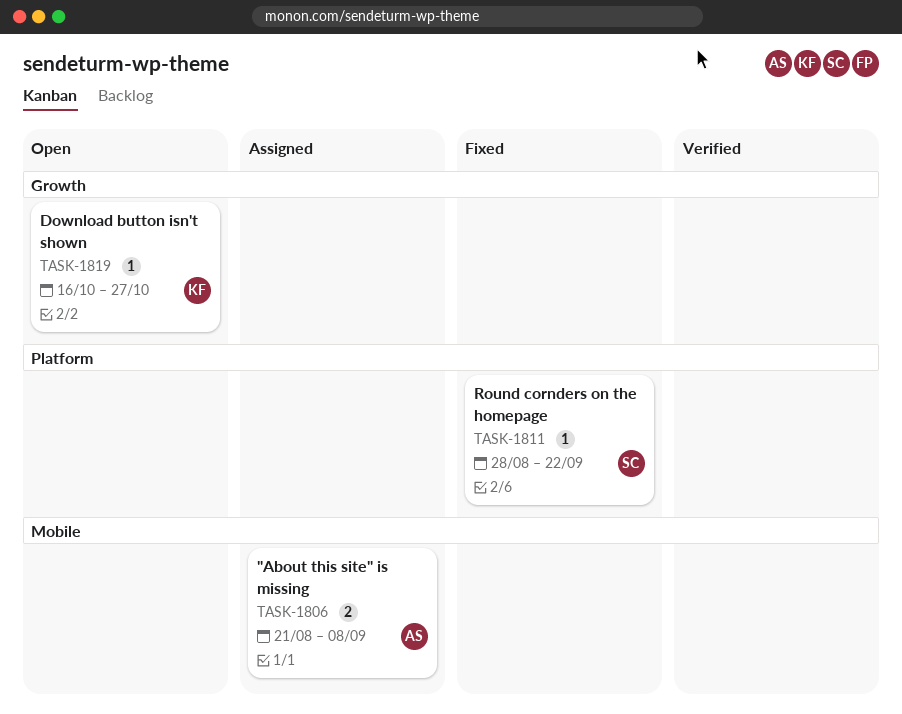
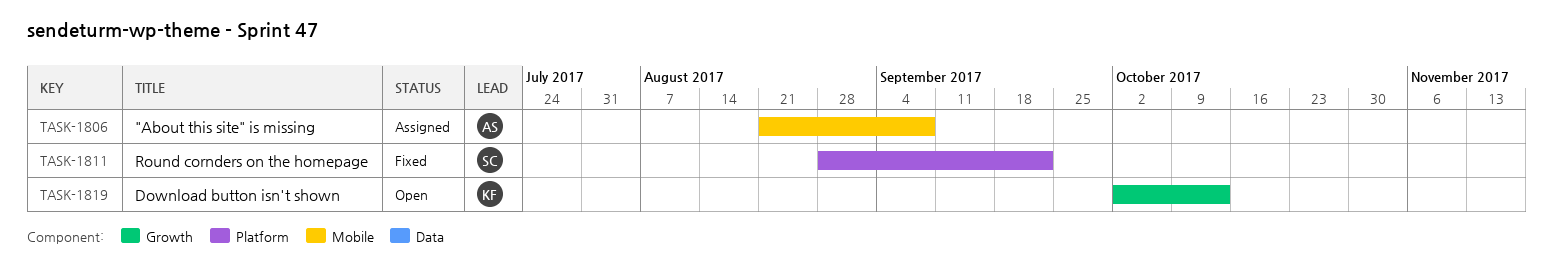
TASK-1819, start: Oct 16 -> Oct 2
TASK-1819, due: Oct 27 -> Oct 13

